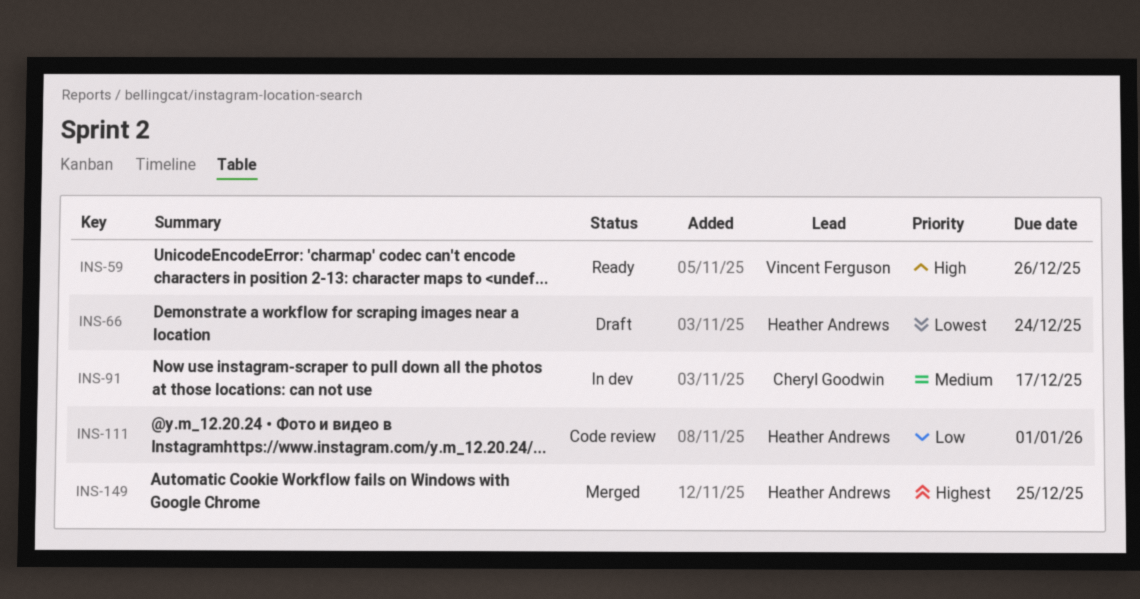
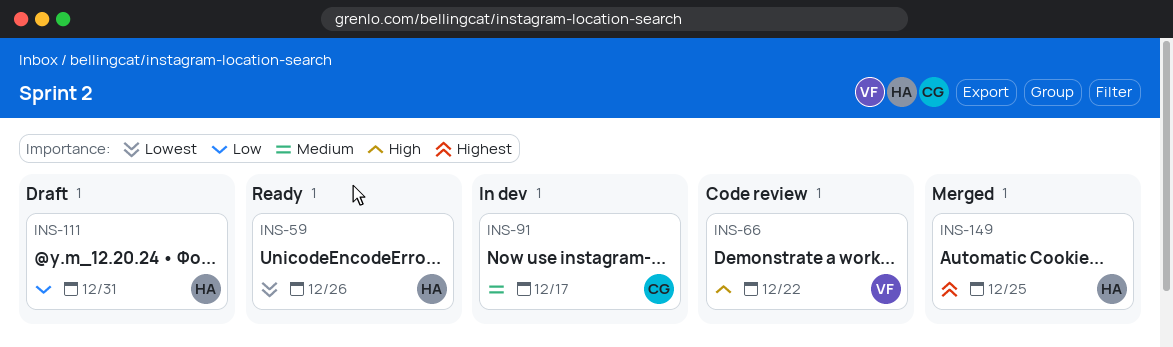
INS-59, owner: Vincent Ferguson -> Heather Andrews
INS-59, priority: High -> Lowest
INS-66, status: Draft -> Code review
INS-66, owner: Heather Andrews -> Vincent Ferguson
INS-66, priority: Lowest -> High
INS-66, due: Dec 24 -> Dec 22
INS-111, status: Code review -> Draft
INS-111, due: Jan 1 -> Dec 31

